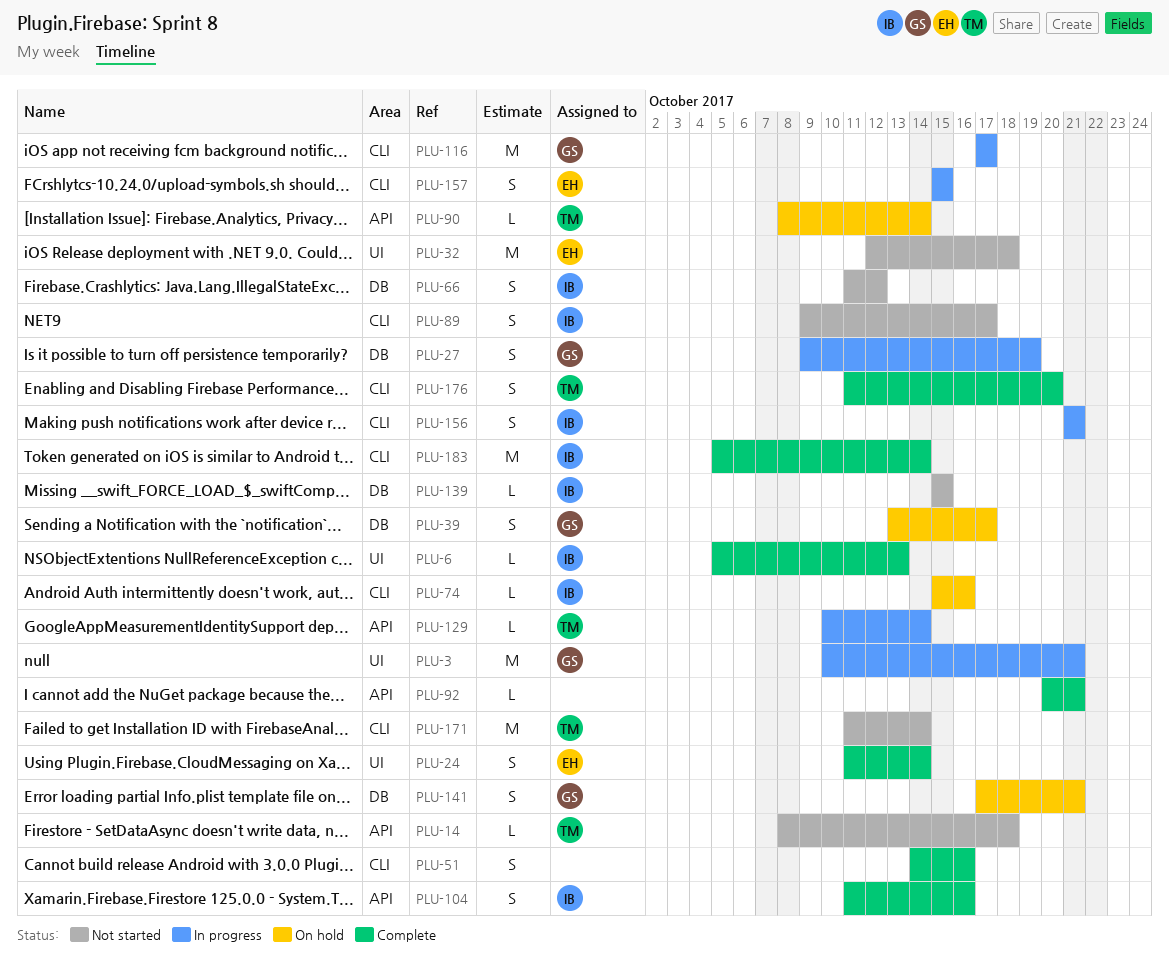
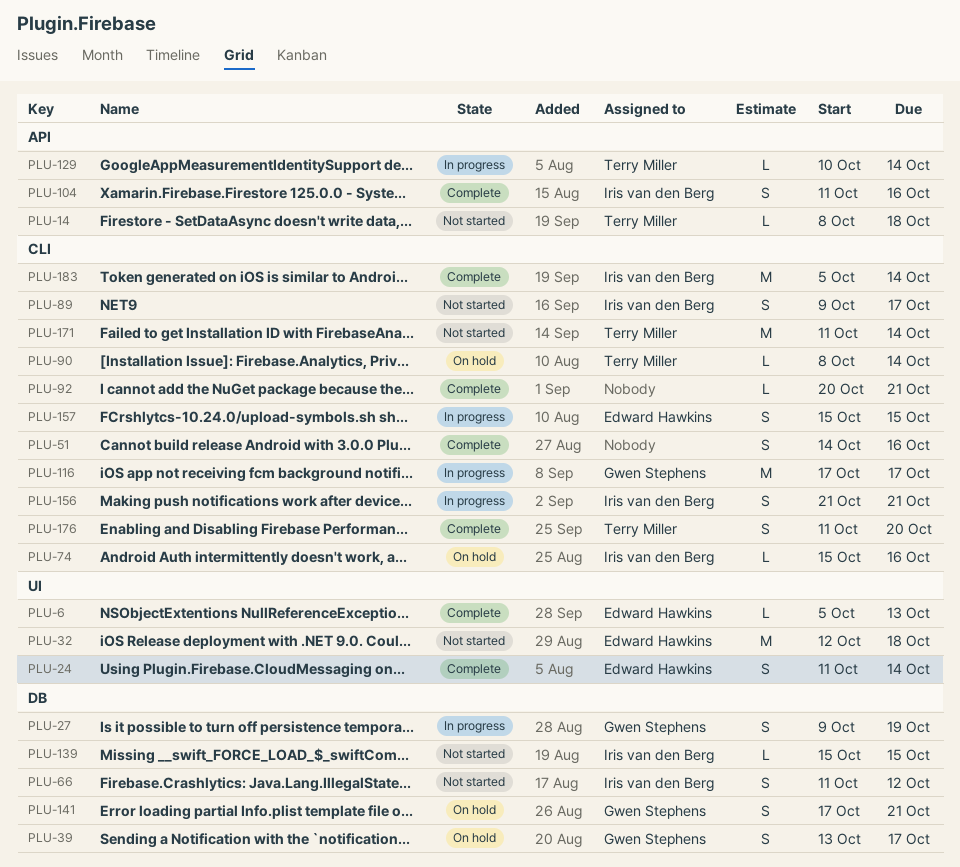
PLU-3: present -> none
PLU-6, owner: Iris van den Berg -> Edward Hawkins
PLU-90, label: API -> CLI
PLU-92, label: API -> CLI

